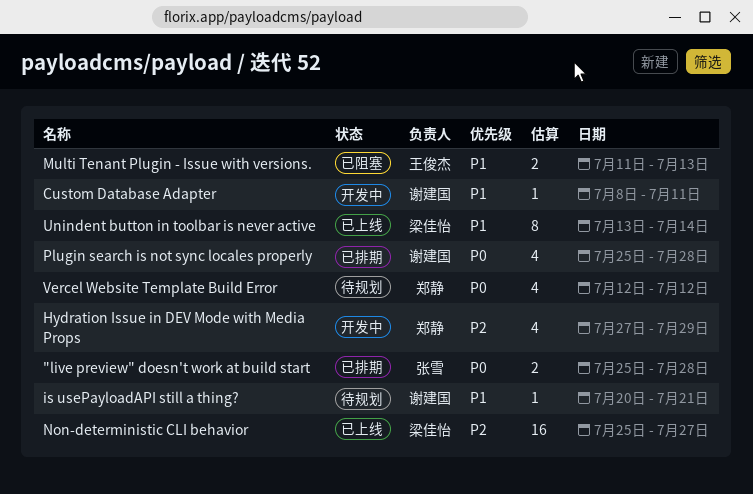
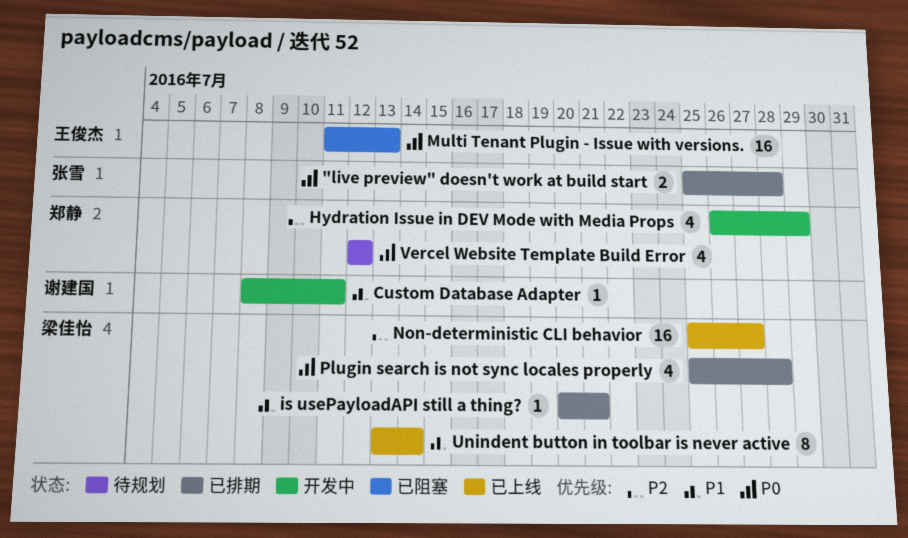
Hydration Issue in DEV Mode with Media Props, start: Jul 27 -> Jul 26
is usePayloadAPI still a thing?, status: 待规划 -> 已排期
is usePayloadAPI still a thing?, owner: 谢建国 -> 梁佳怡
Multi Tenant Plugin - Issue with versions., priority: P1 -> P0
Multi Tenant Plugin - Issue with versions., estimate: 2 -> 16
Plugin search is not sync locales properly, owner: 谢建国 -> 梁佳怡

